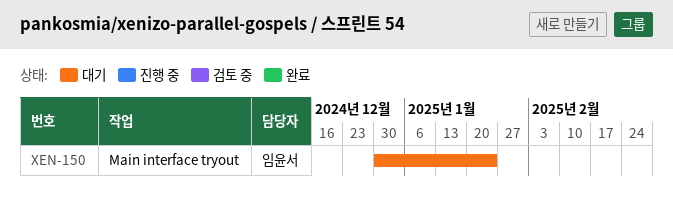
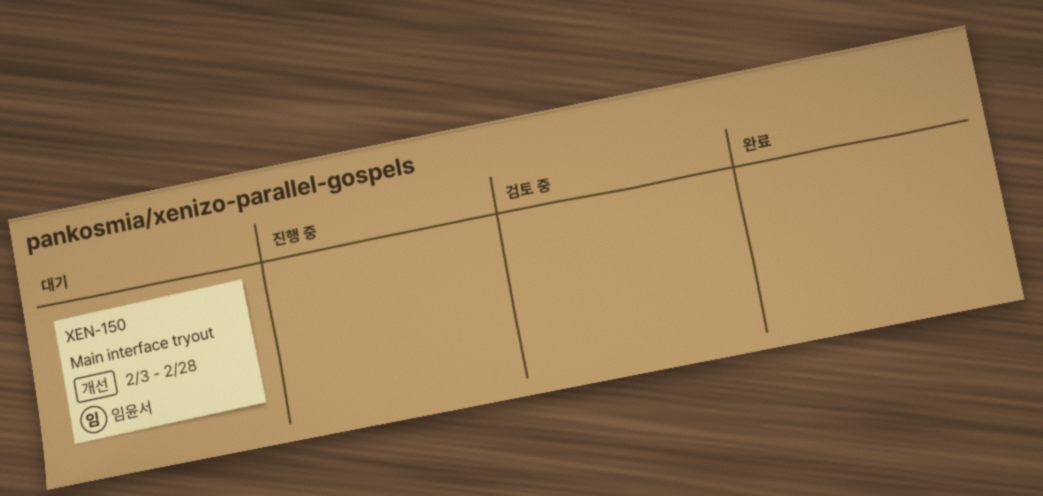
XEN-150, start: Dec 30 -> Feb 3
XEN-150, due: Jan 24 -> Feb 28

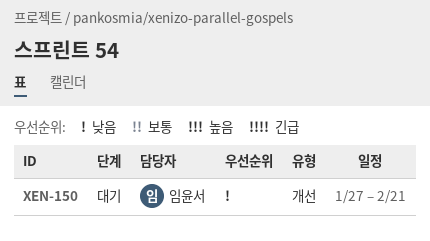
XEN-150, start: Feb 3 -> Jan 27
XEN-150, due: Feb 28 -> Feb 21

